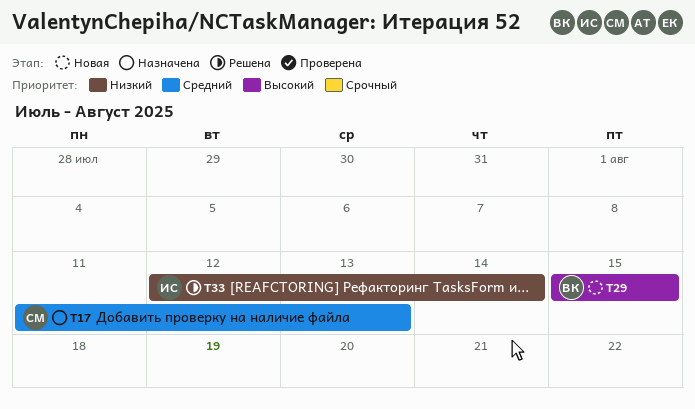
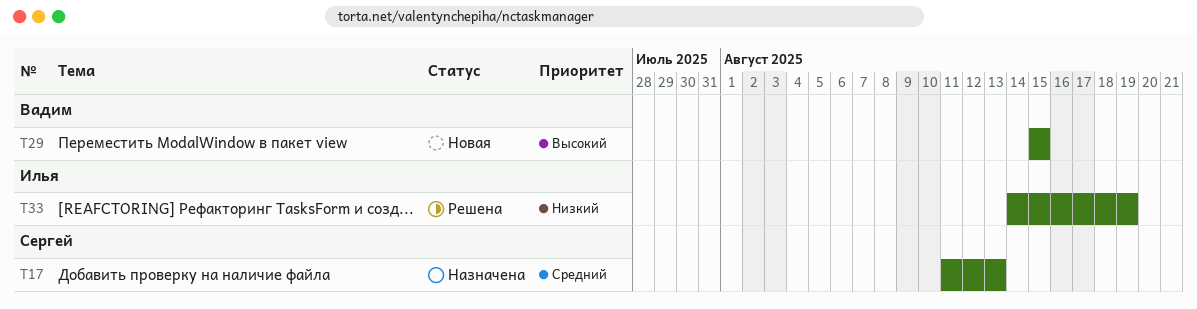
T33, start: Aug 12 -> Aug 14
T33, due: Aug 14 -> Aug 19

